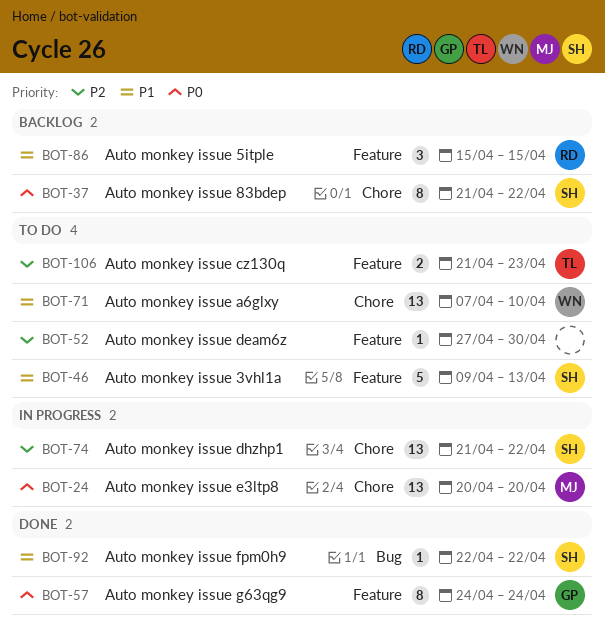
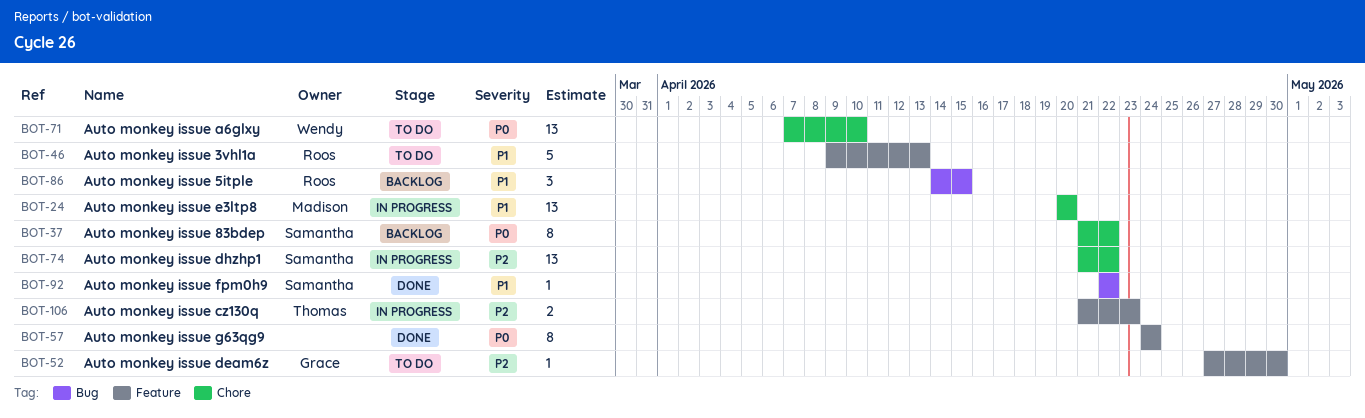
BOT-24, priority: P0 -> P1
BOT-46, owner: Samantha -> Roos
BOT-52, owner: none -> Grace
BOT-57, owner: Grace -> none
BOT-71, priority: P1 -> P0
BOT-86, label: Feature -> Bug
BOT-86, start: Apr 15 -> Apr 14
BOT-106, status: To do -> In progress

